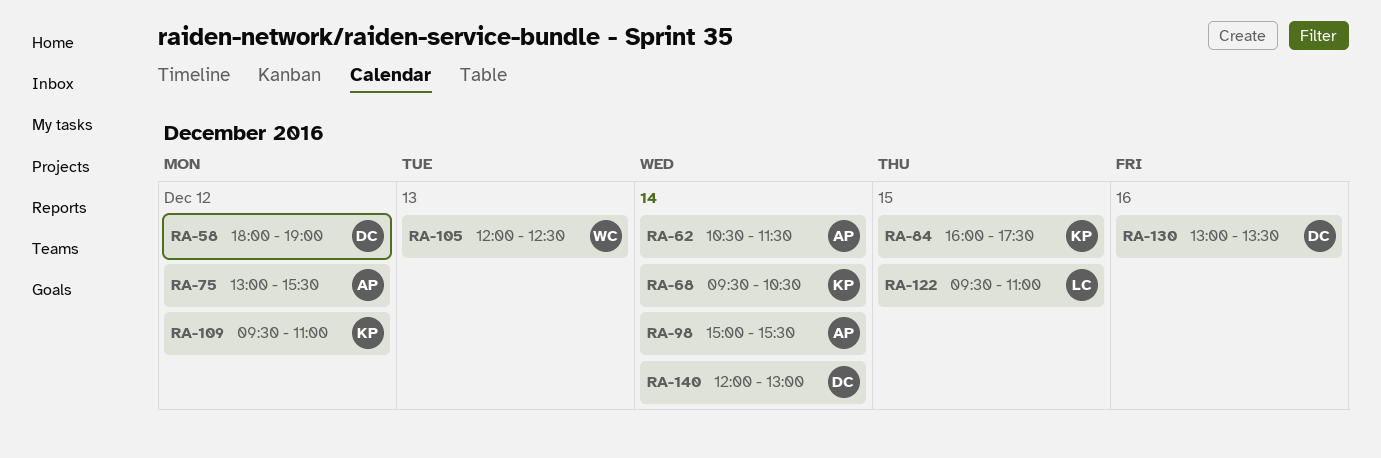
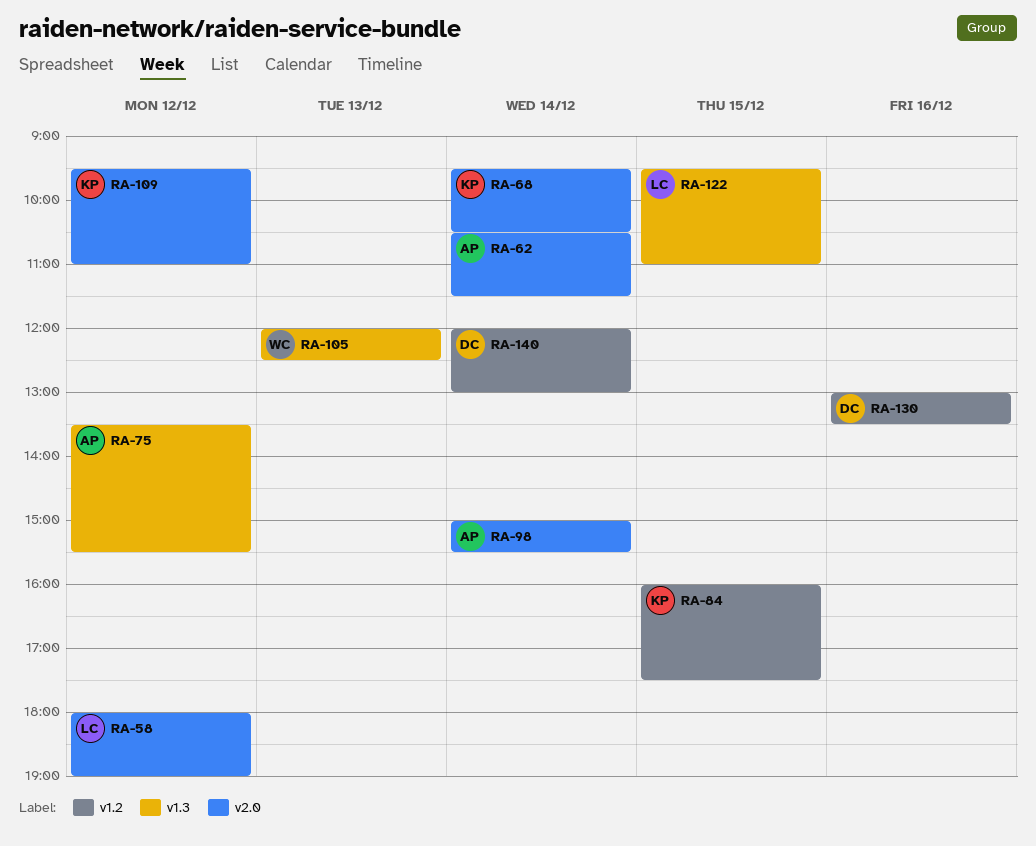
RA-58, owner: DC -> LC
RA-75, begins: 13:00 -> 13:30

